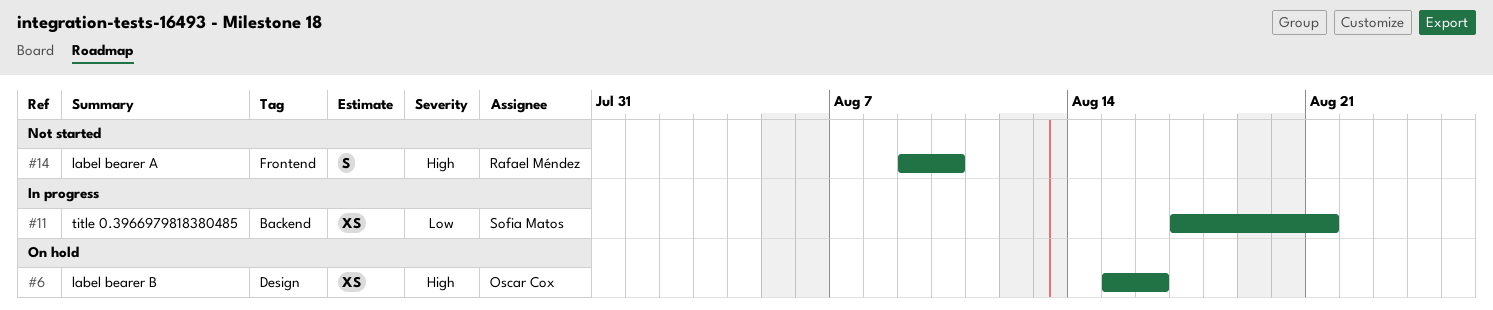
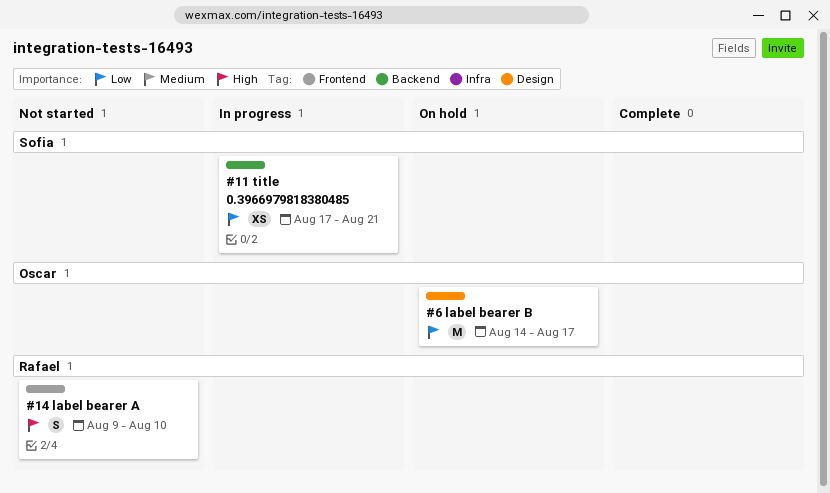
#6, priority: High -> Low
#6, estimate: XS -> M
#6, start: Aug 15 -> Aug 14
#6, due: Aug 16 -> Aug 17

